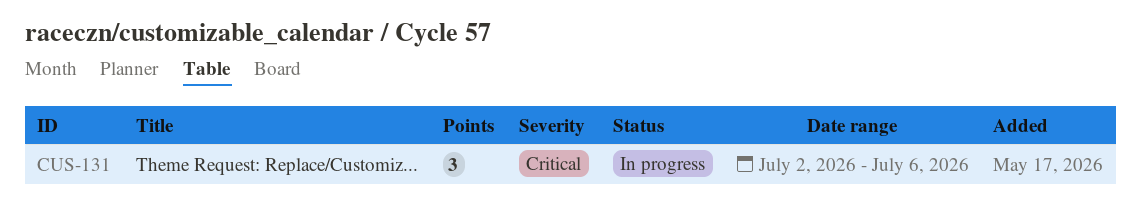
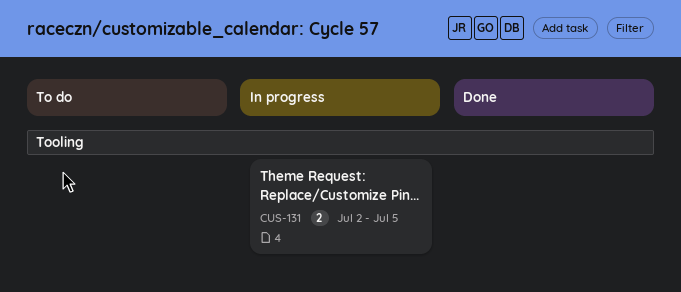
CUS-131, estimate: 3 -> 2
CUS-131, due: Jul 6 -> Jul 5

